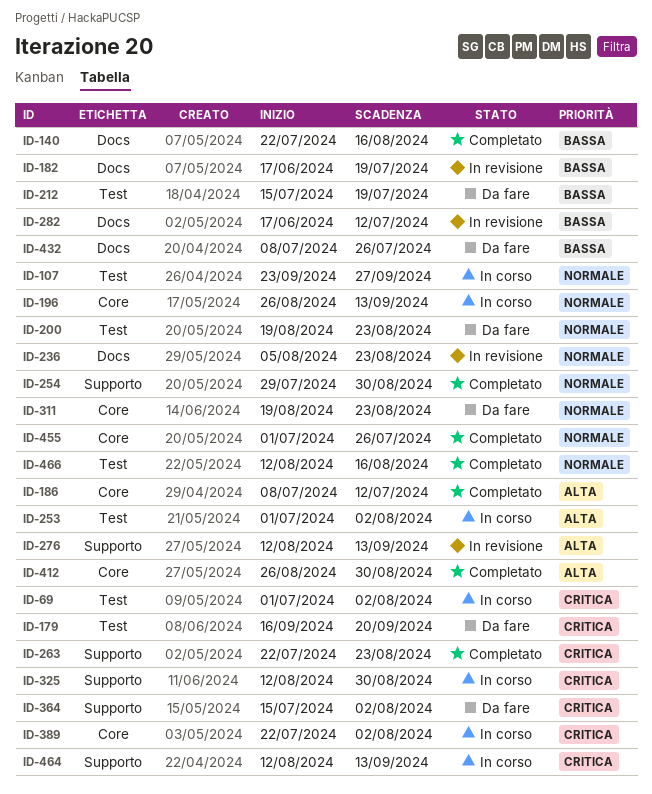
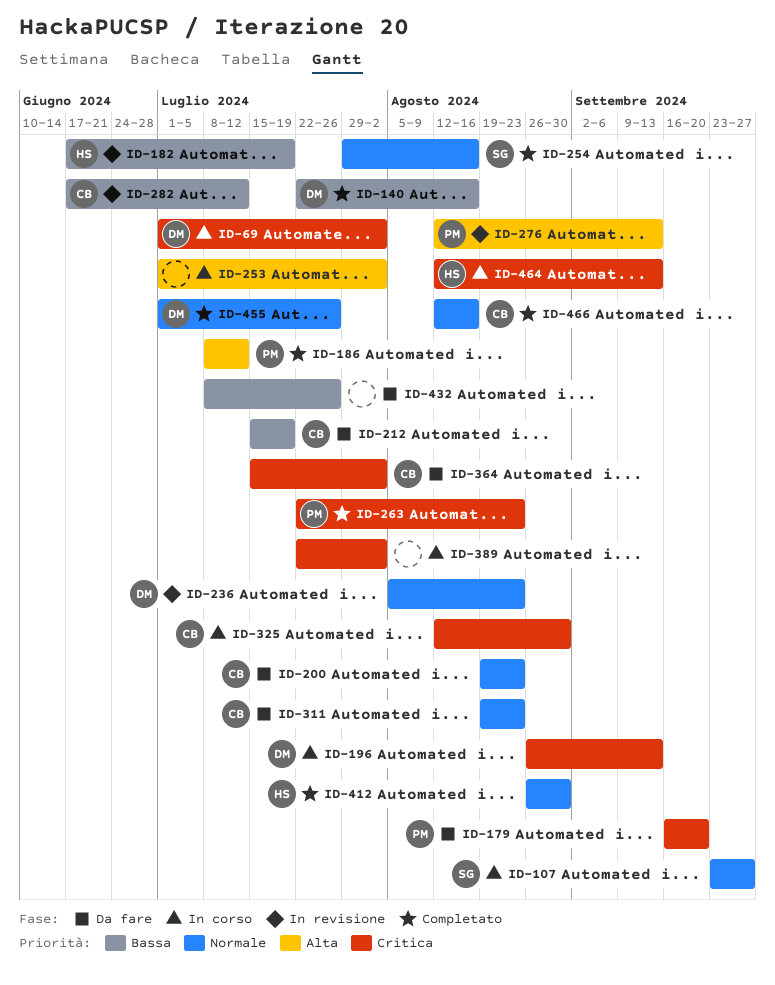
ID-196, priority: Normale -> Critica
ID-254, due: Aug 30 -> Aug 16
ID-412, priority: Alta -> Normale

